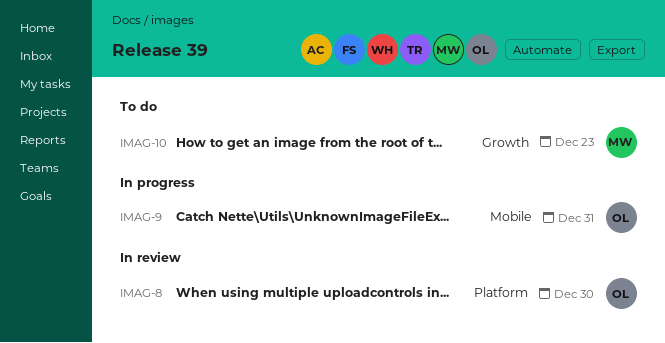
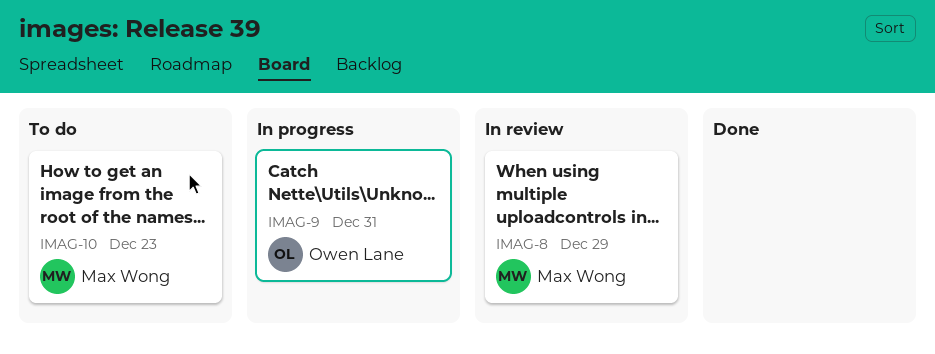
IMAG-8, owner: Owen Lane -> Max Wong
IMAG-8, due: Dec 30 -> Dec 29

